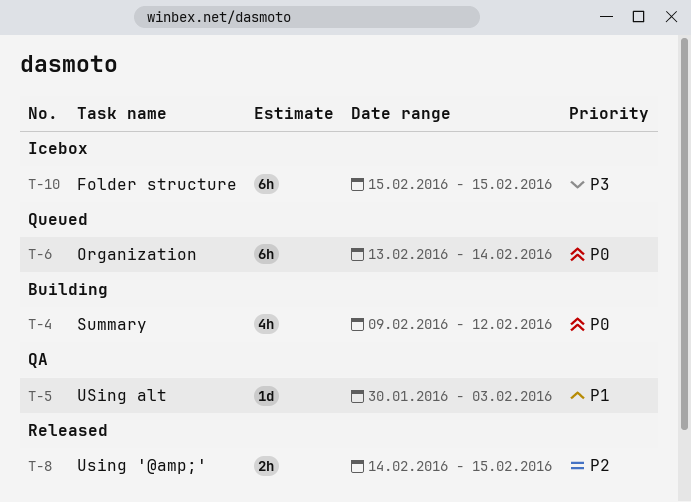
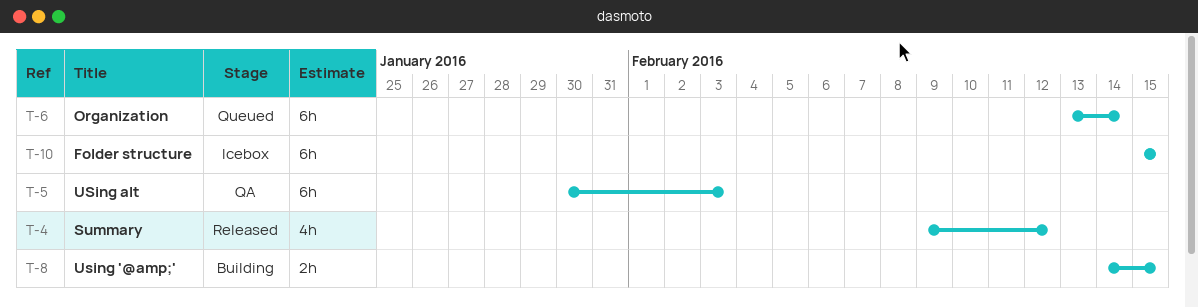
T-4, status: Building -> Released
T-5, estimate: 1d -> 6h
T-8, status: Released -> Building

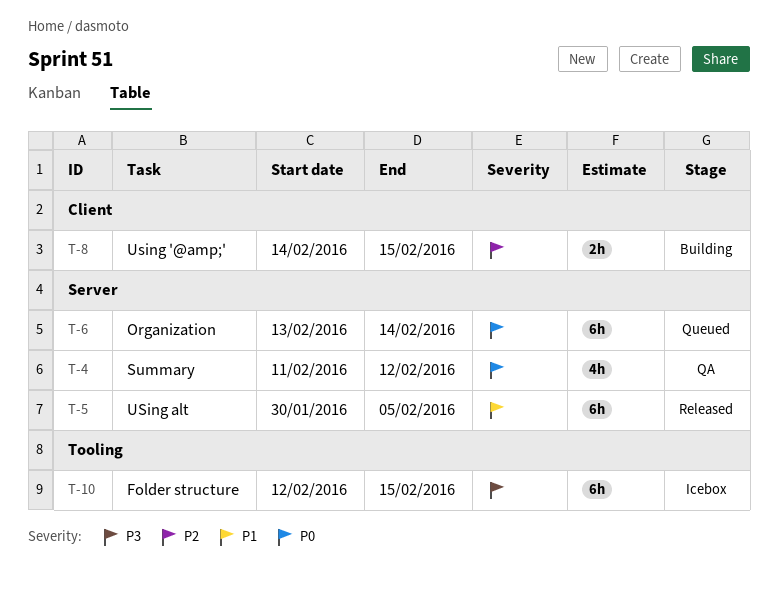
T-4, status: Released -> QA
T-4, start: Feb 9 -> Feb 11
T-5, status: QA -> Released
T-5, due: Feb 3 -> Feb 5
T-10, start: Feb 15 -> Feb 12

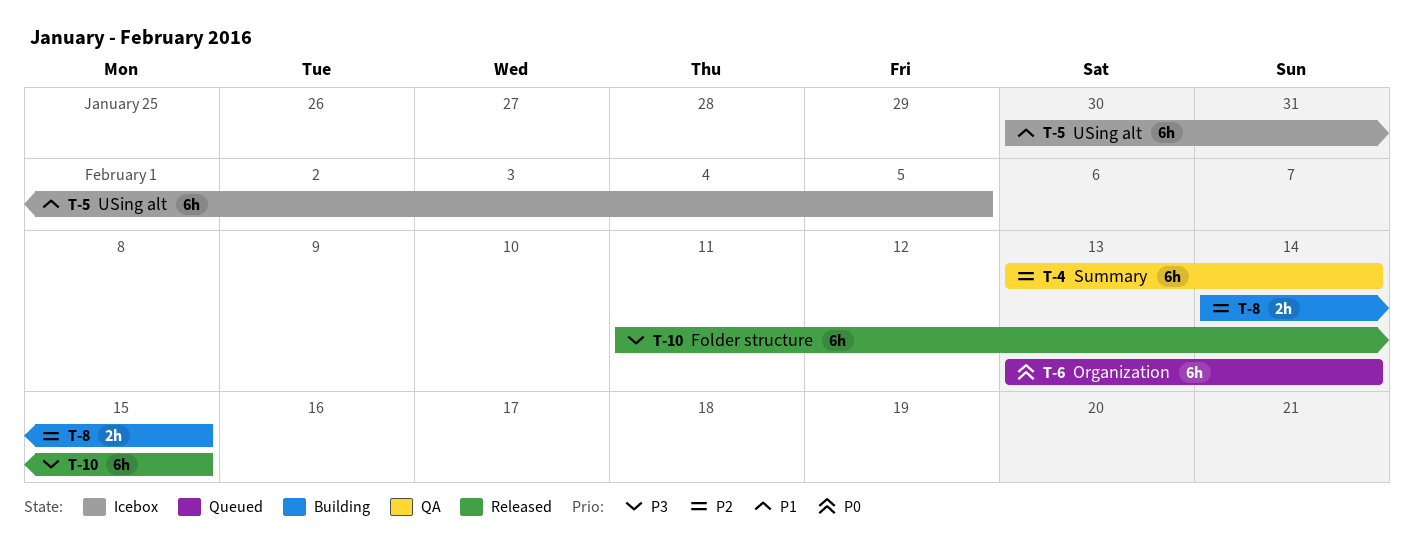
T-4, priority: P0 -> P2
T-4, estimate: 4h -> 6h
T-4, start: Feb 11 -> Feb 13
T-4, due: Feb 12 -> Feb 14
T-5, status: Released -> Icebox
T-10, status: Icebox -> Released
T-10, start: Feb 12 -> Feb 11

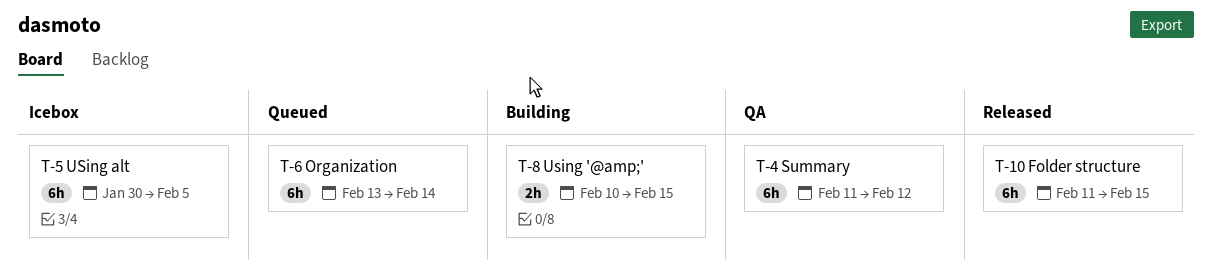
T-4, start: Feb 13 -> Feb 11
T-4, due: Feb 14 -> Feb 12
T-8, start: Feb 14 -> Feb 10

